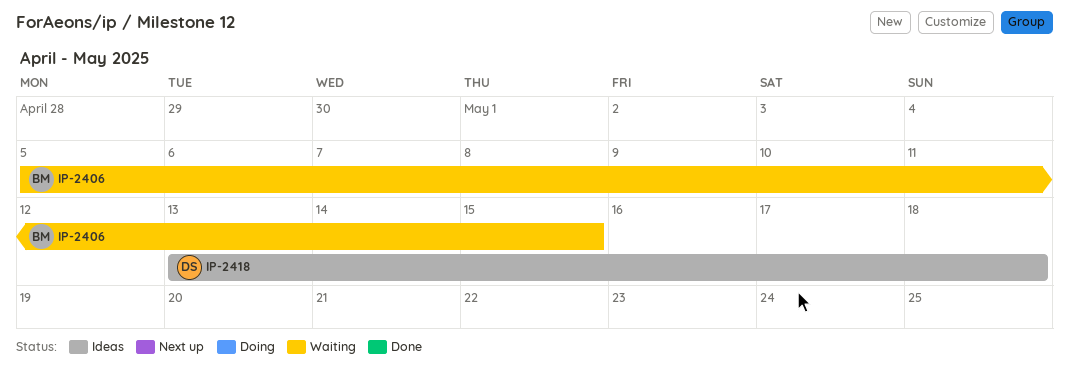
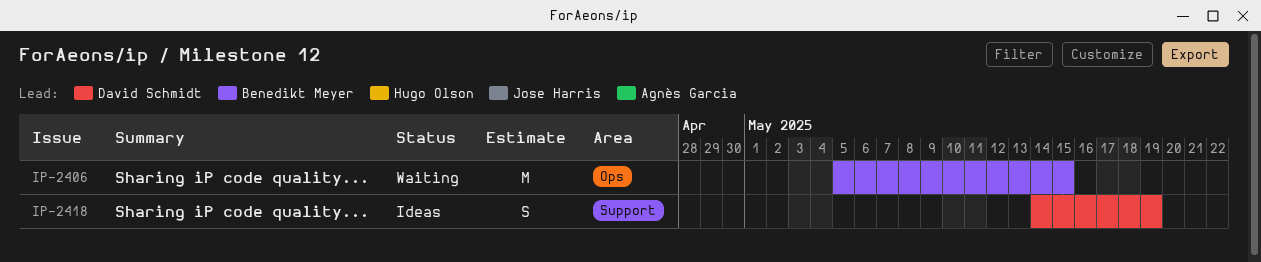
IP-2418, start: May 13 -> May 14
IP-2418, due: May 18 -> May 19

